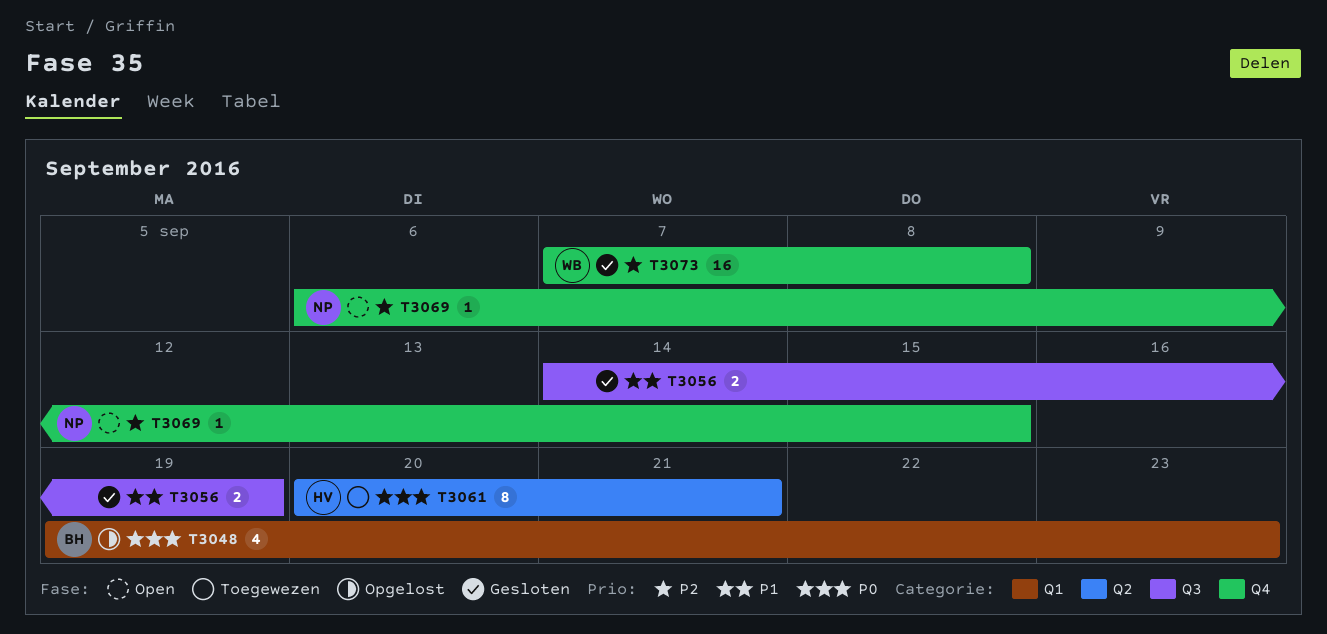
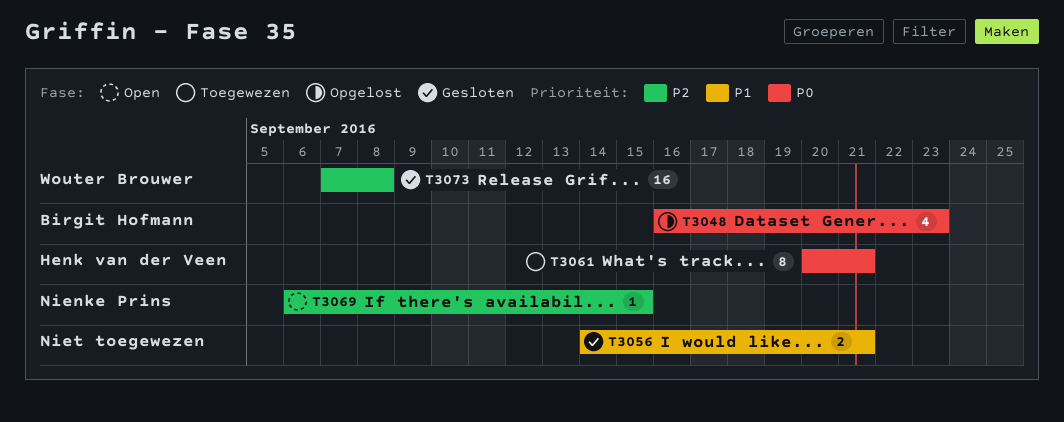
T3048, start: Sep 19 -> Sep 16
T3056, due: Sep 19 -> Sep 21

